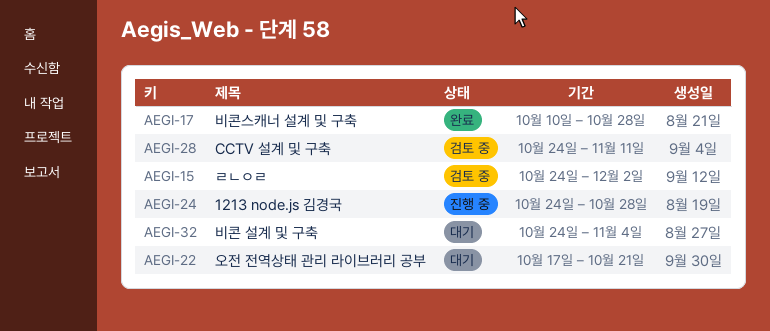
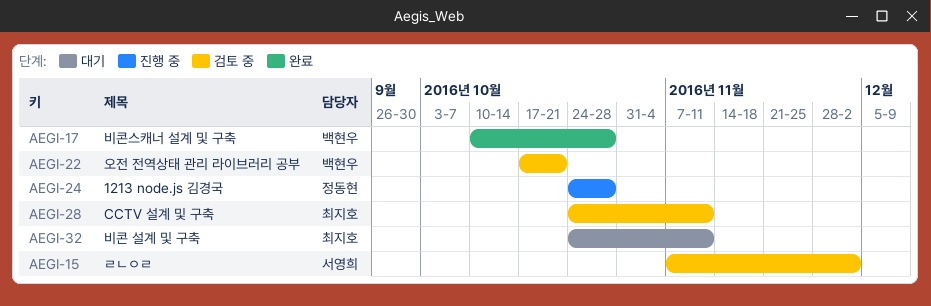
AEGI-15, start: Oct 24 -> Nov 7
AEGI-22, status: 대기 -> 검토 중
AEGI-32, due: Nov 4 -> Nov 11

